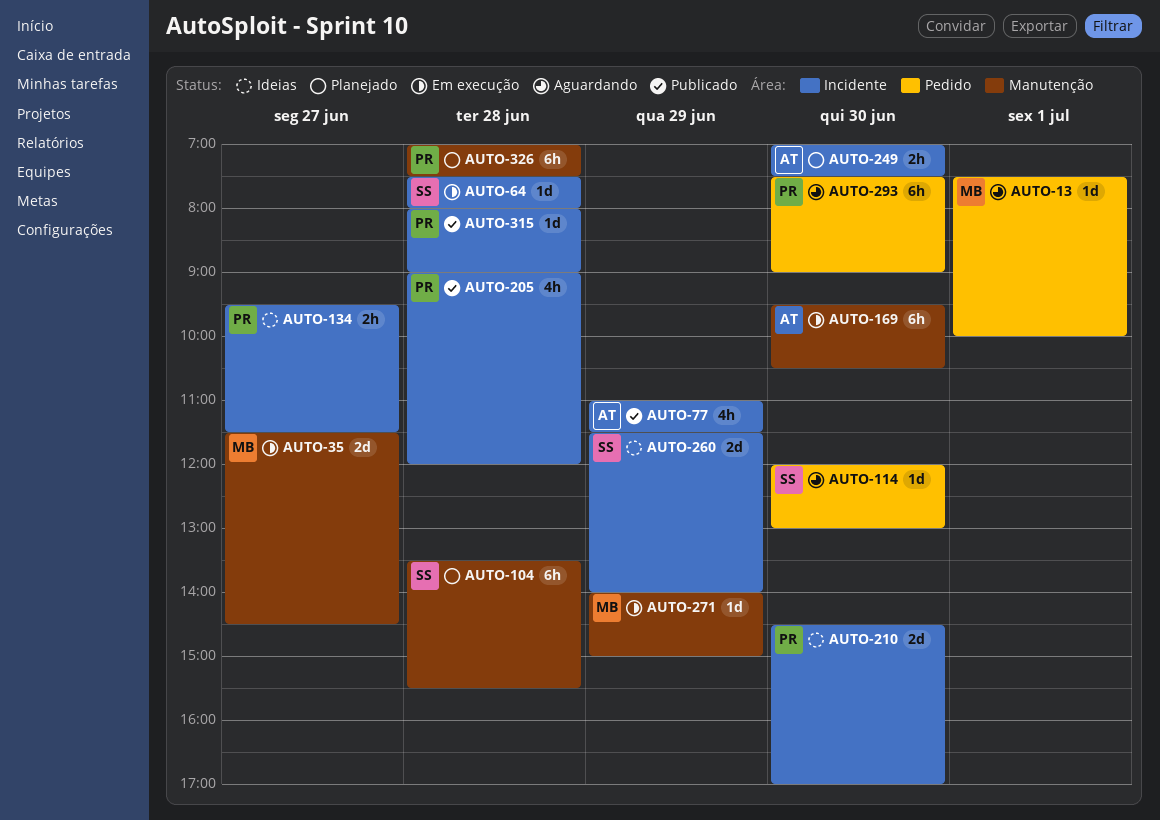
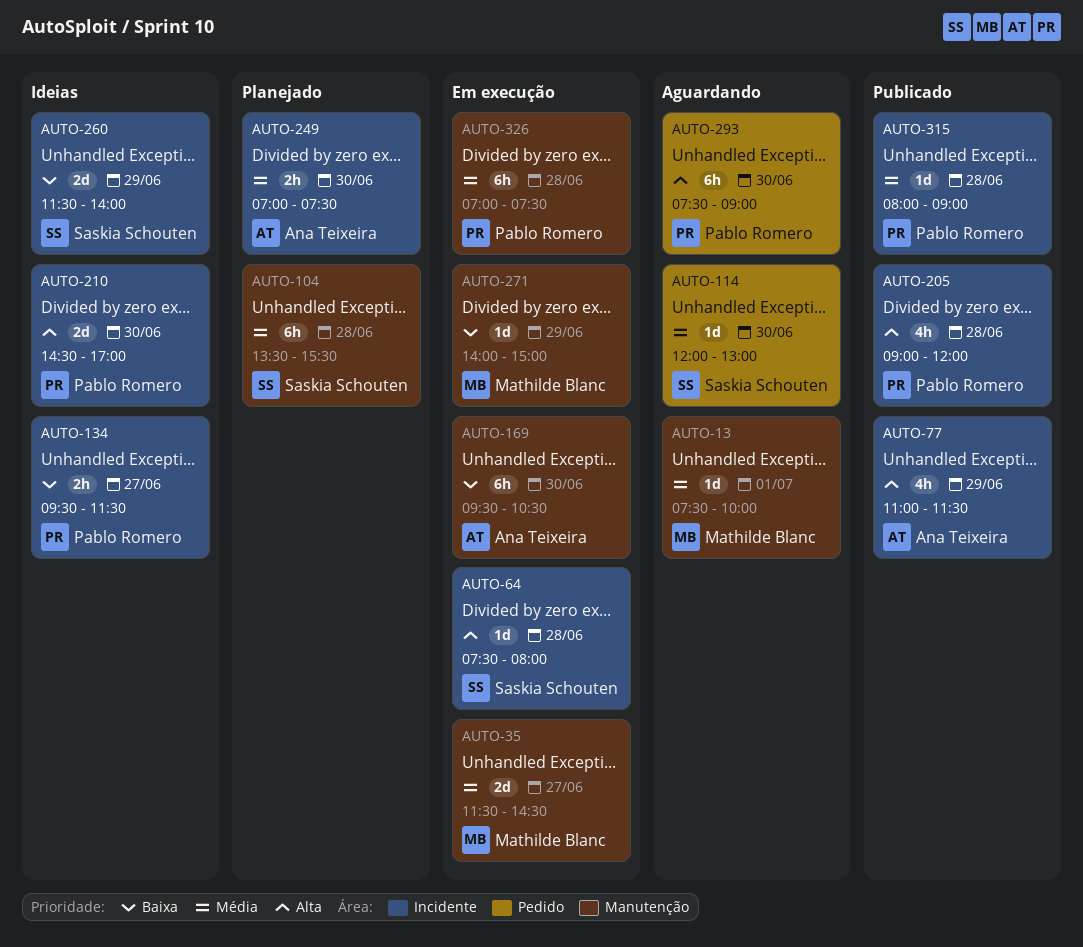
AUTO-13, label: Pedido -> Manutenção
AUTO-326, status: Planejado -> Em execução

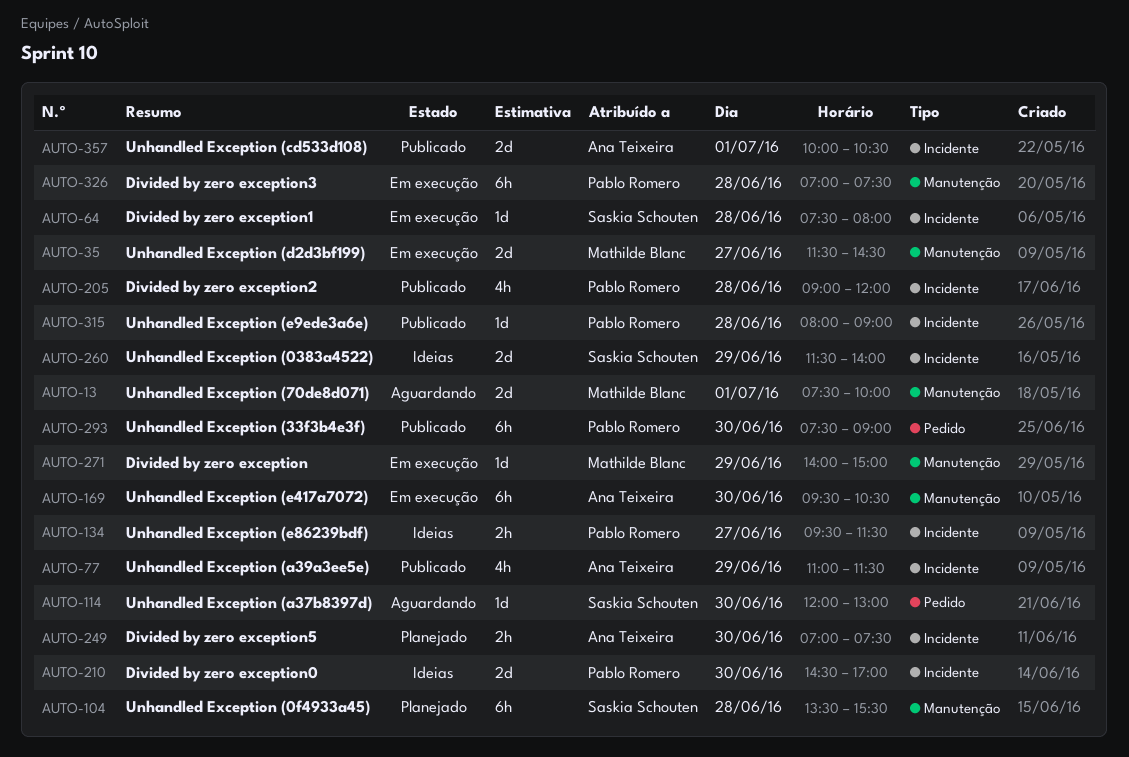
AUTO-13, estimate: 1d -> 2d
AUTO-293, status: Aguardando -> Publicado
AUTO-357: none -> present

